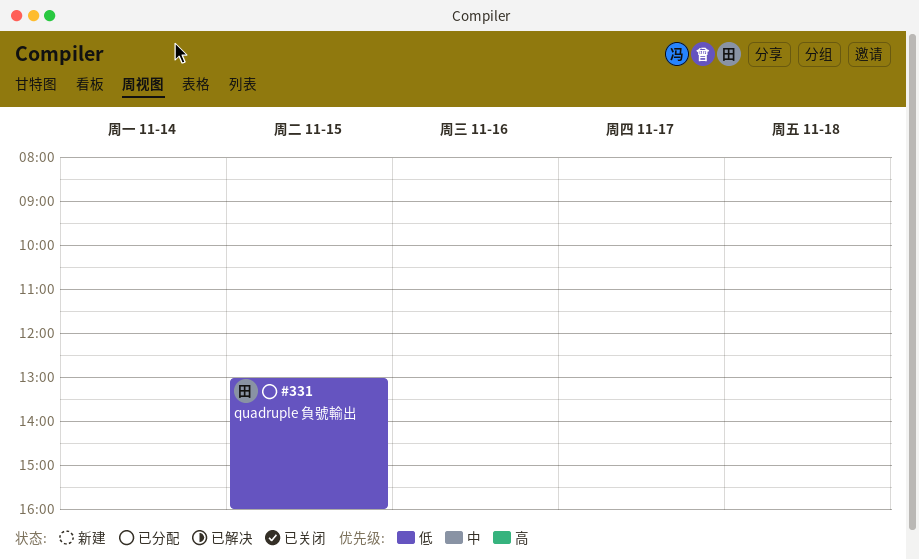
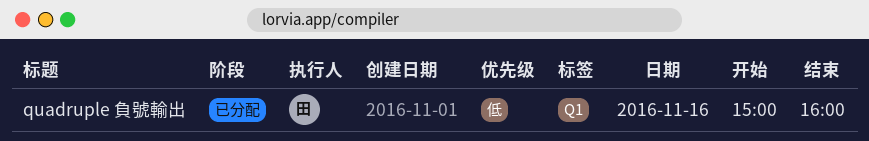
quadruple 負號輸出, day: Nov 15 -> Nov 16
quadruple 負號輸出, begins: 13:00 -> 15:00

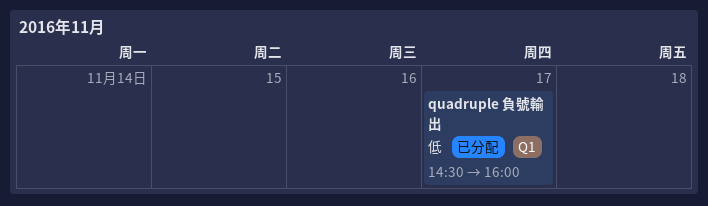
quadruple 負號輸出, day: Nov 16 -> Nov 17
quadruple 負號輸出, begins: 15:00 -> 14:30

